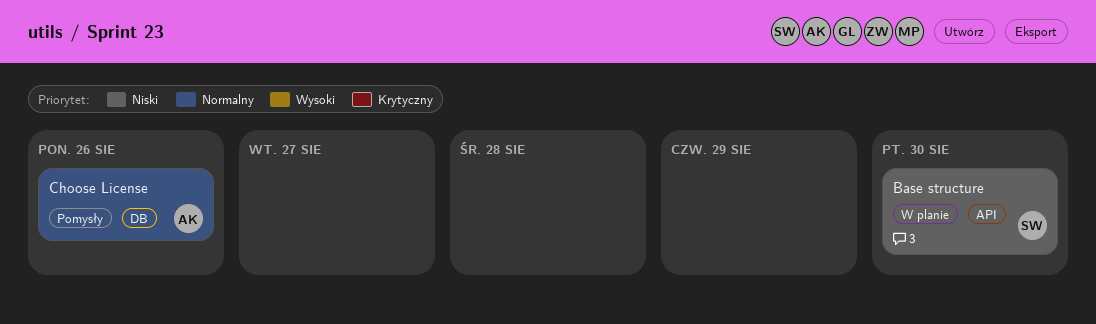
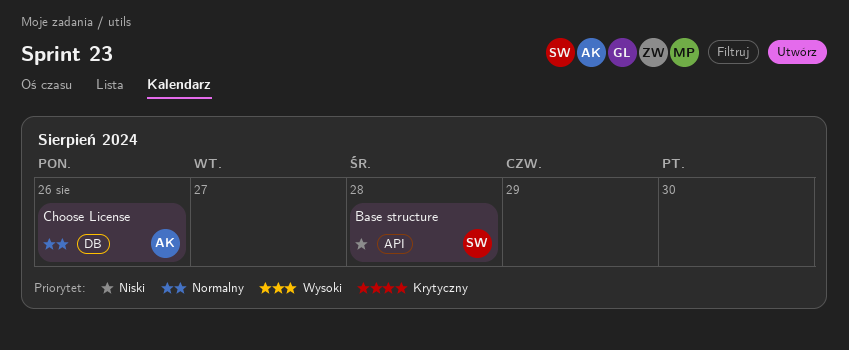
Base structure, due: Aug 30 -> Aug 28

